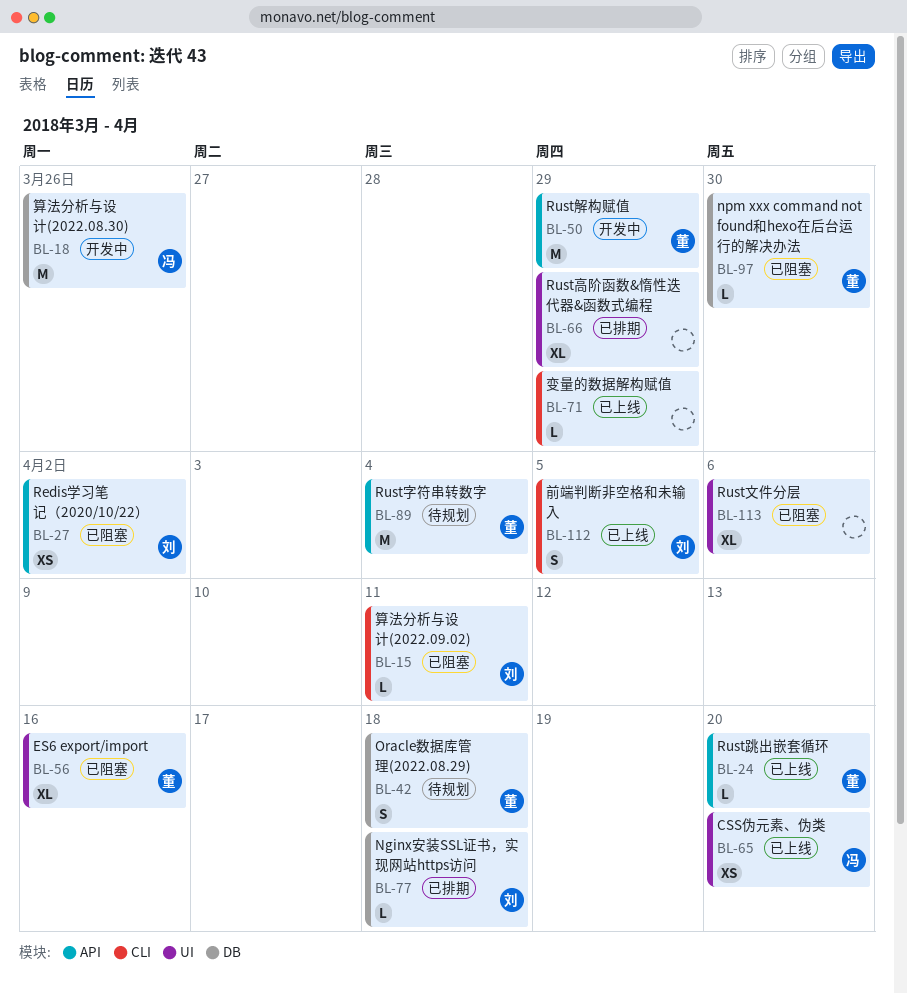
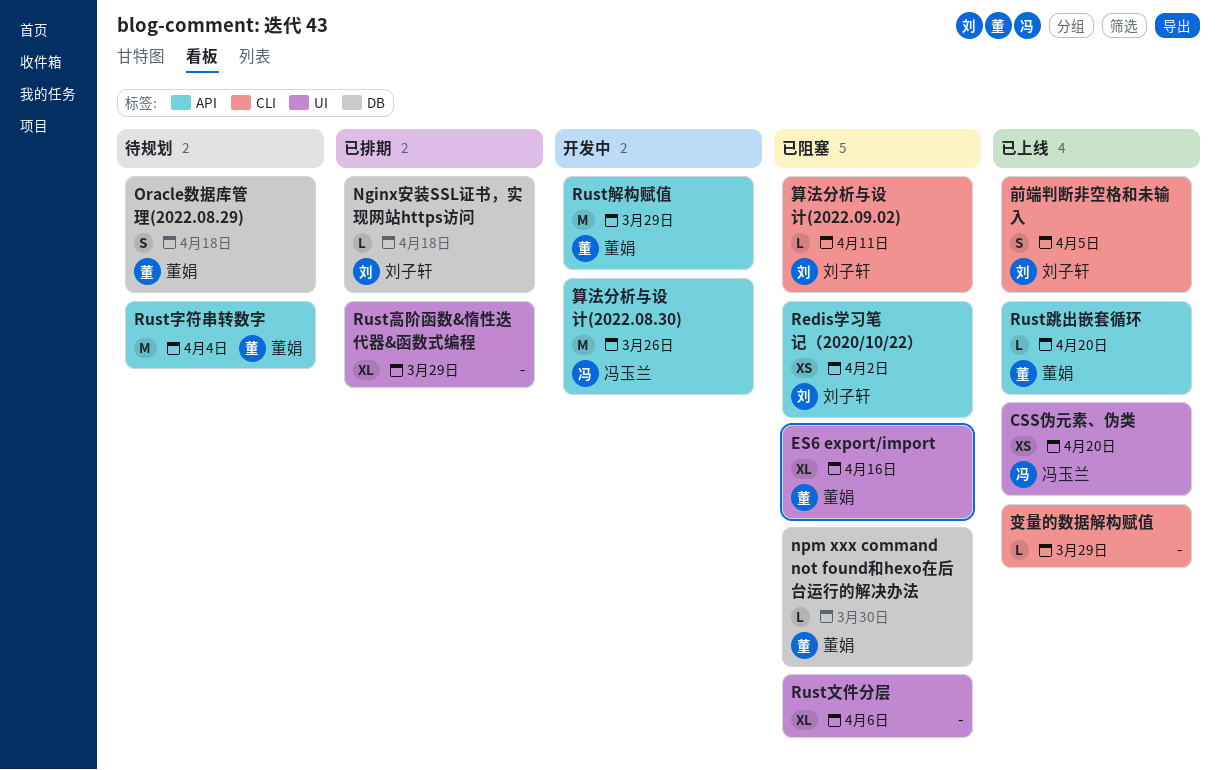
算法分析与设计(2022.08.30), label: DB -> API

